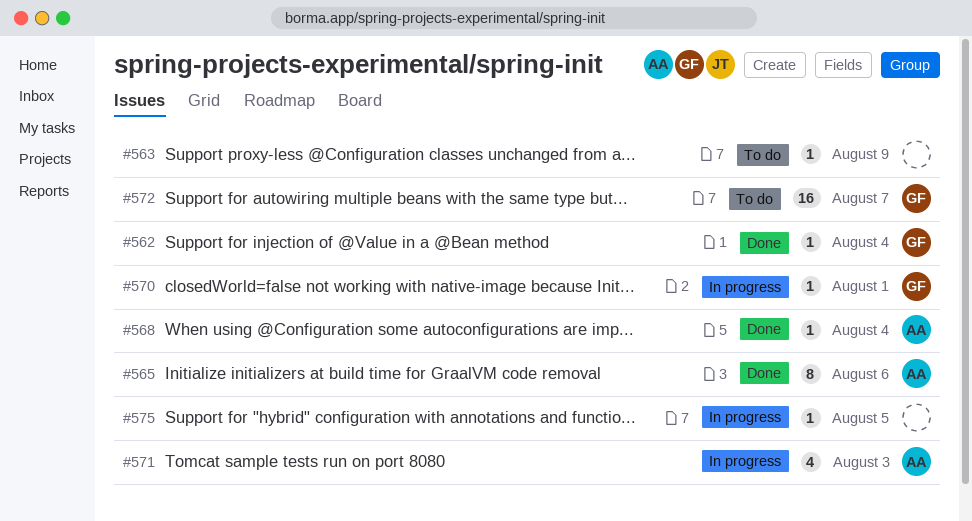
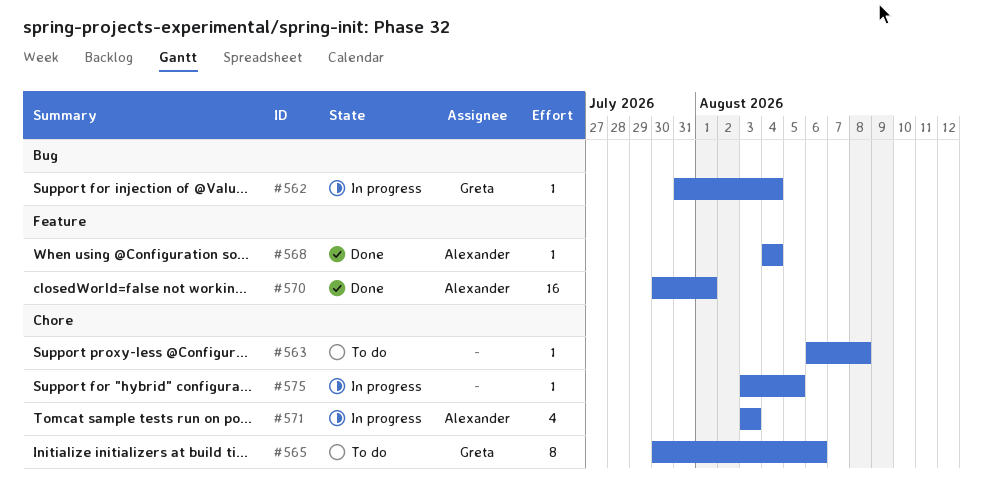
#562, status: Done -> In progress
#563, due: Aug 9 -> Aug 8
#565, status: Done -> To do
#565, owner: Alexander -> Greta
#570, status: In progress -> Done
#570, owner: Greta -> Alexander
#570, estimate: 1 -> 16
#572: present -> none

